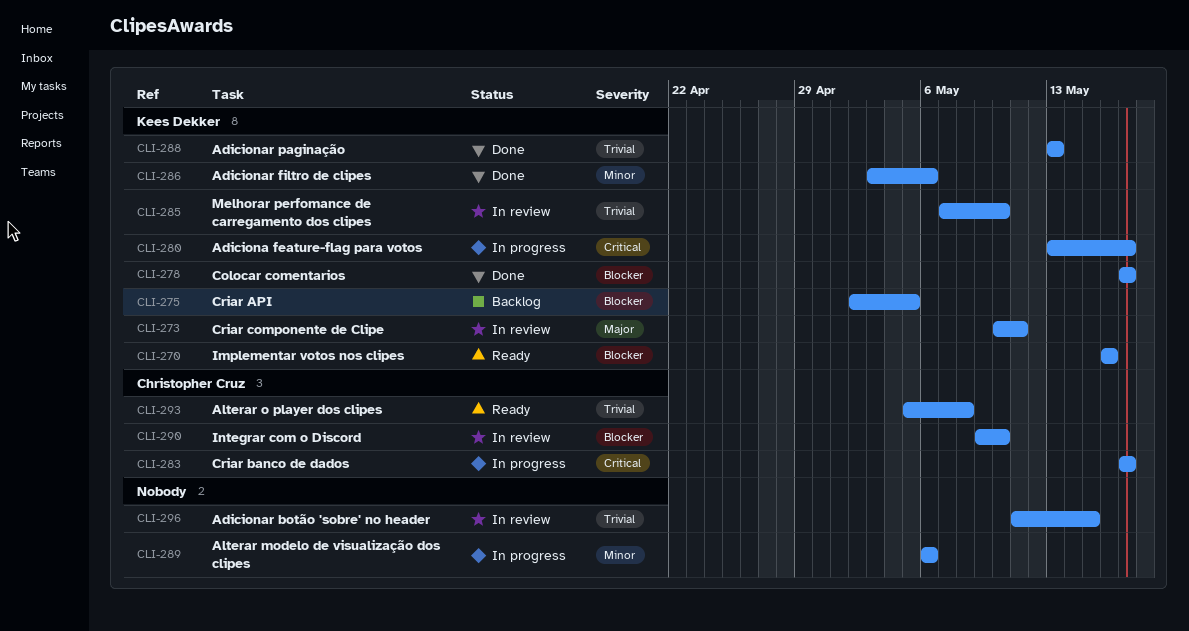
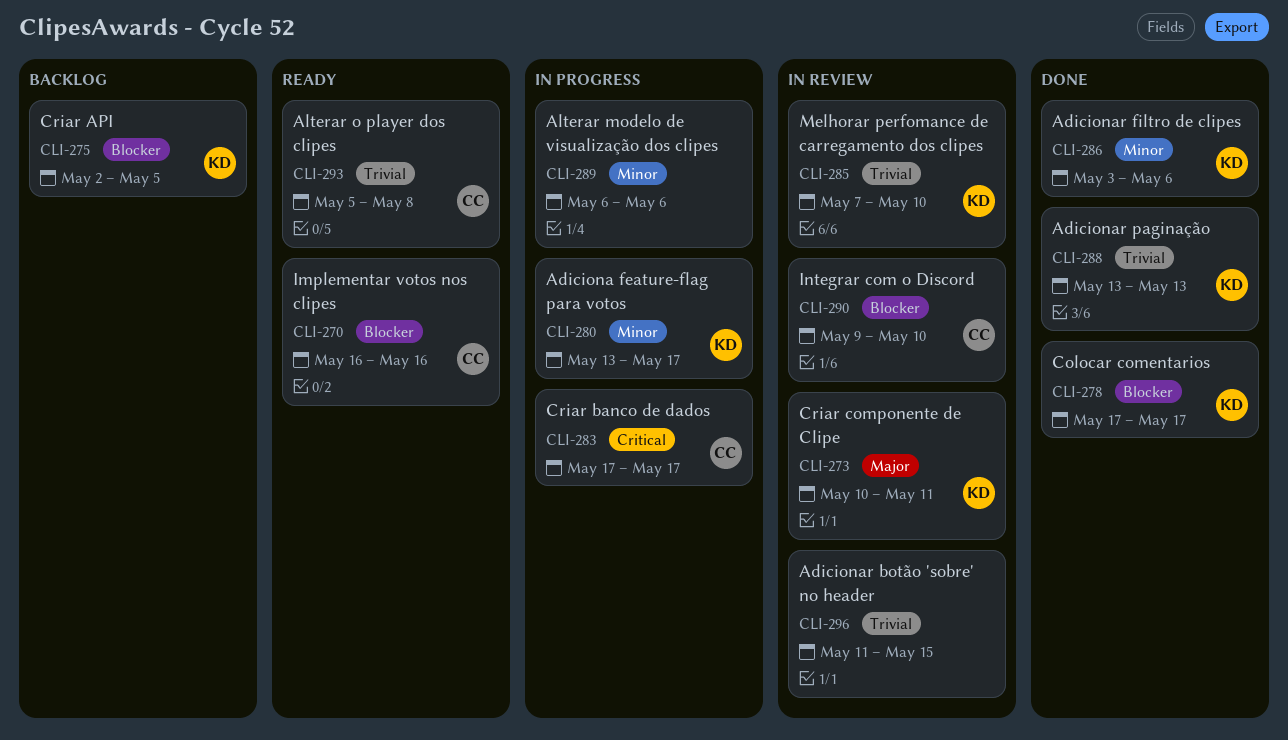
CLI-270, owner: Kees Dekker -> Christopher Cruz
CLI-280, priority: Critical -> Minor

